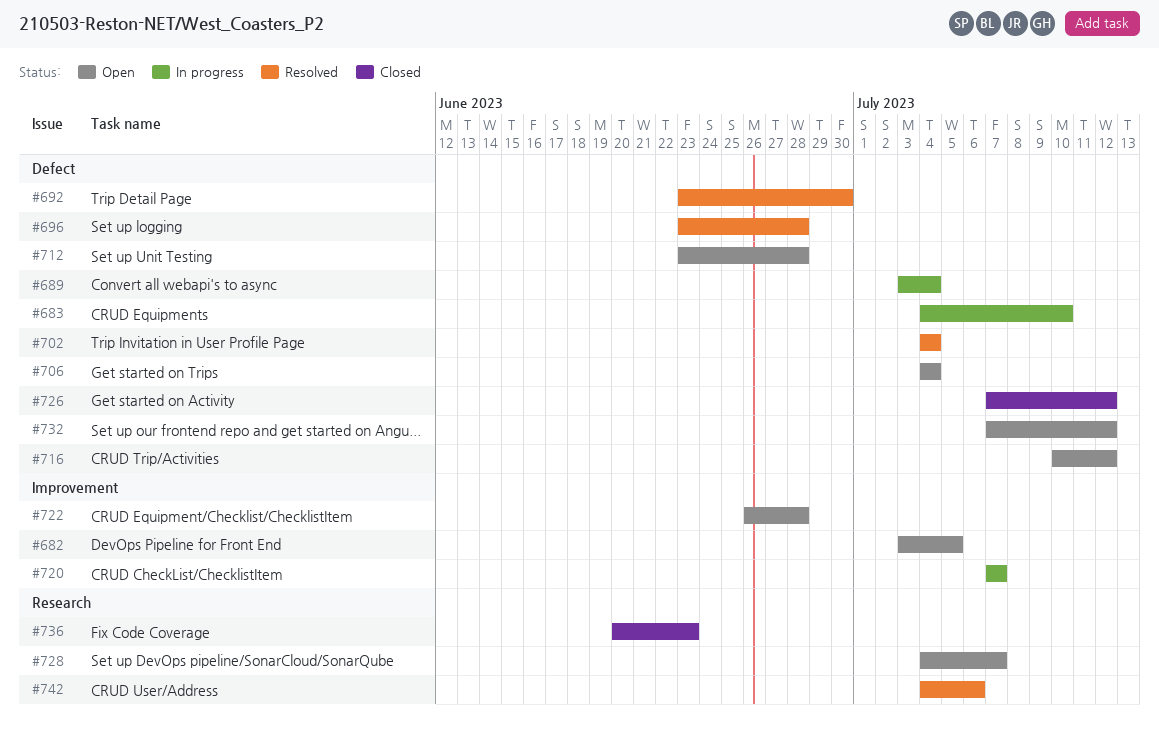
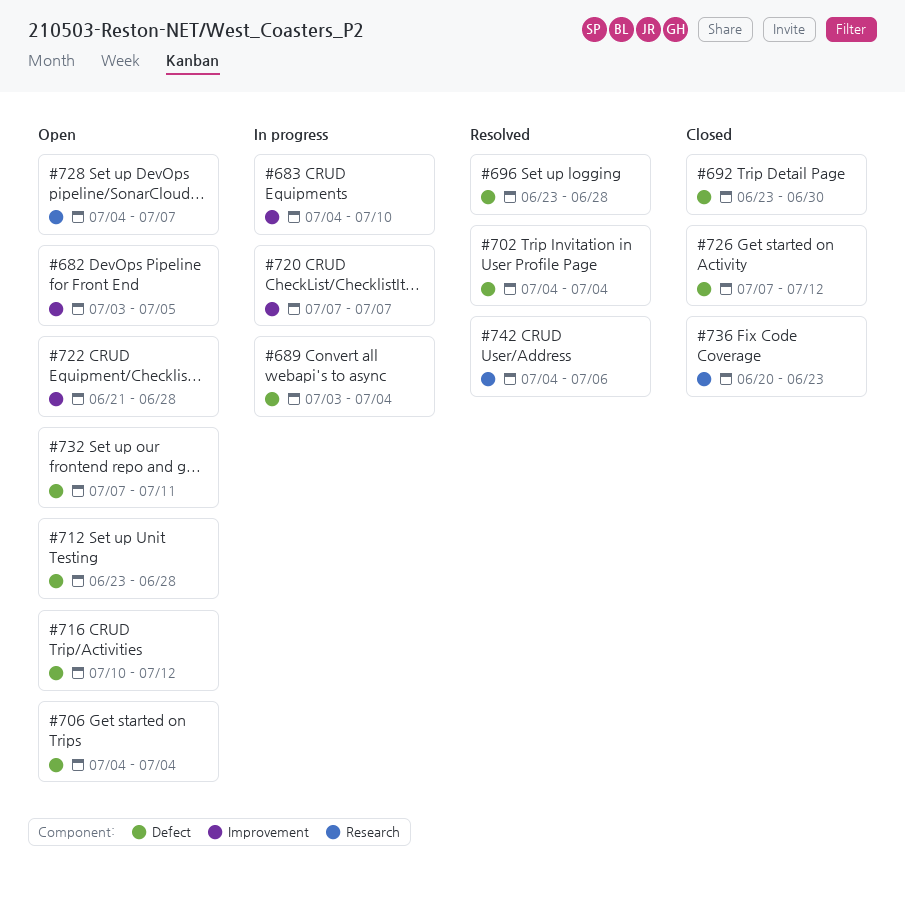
#683, label: Defect -> Improvement
#692, status: Resolved -> Closed
#722, start: Jun 26 -> Jun 21
#732, due: Jul 12 -> Jul 11

